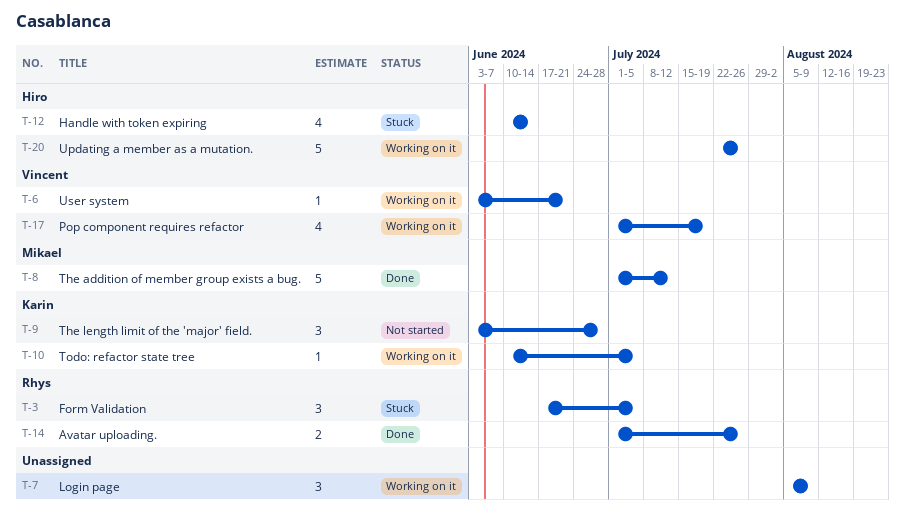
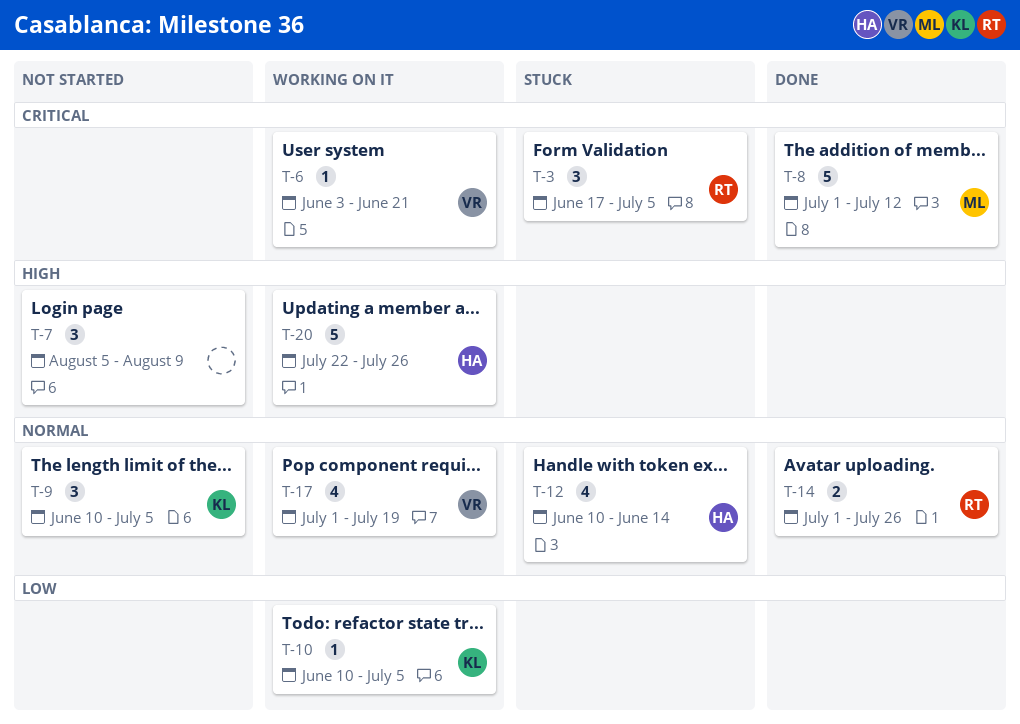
T-7, status: Working on it -> Not started
T-9, start: Jun 3 -> Jun 10
T-9, due: Jun 28 -> Jul 5

